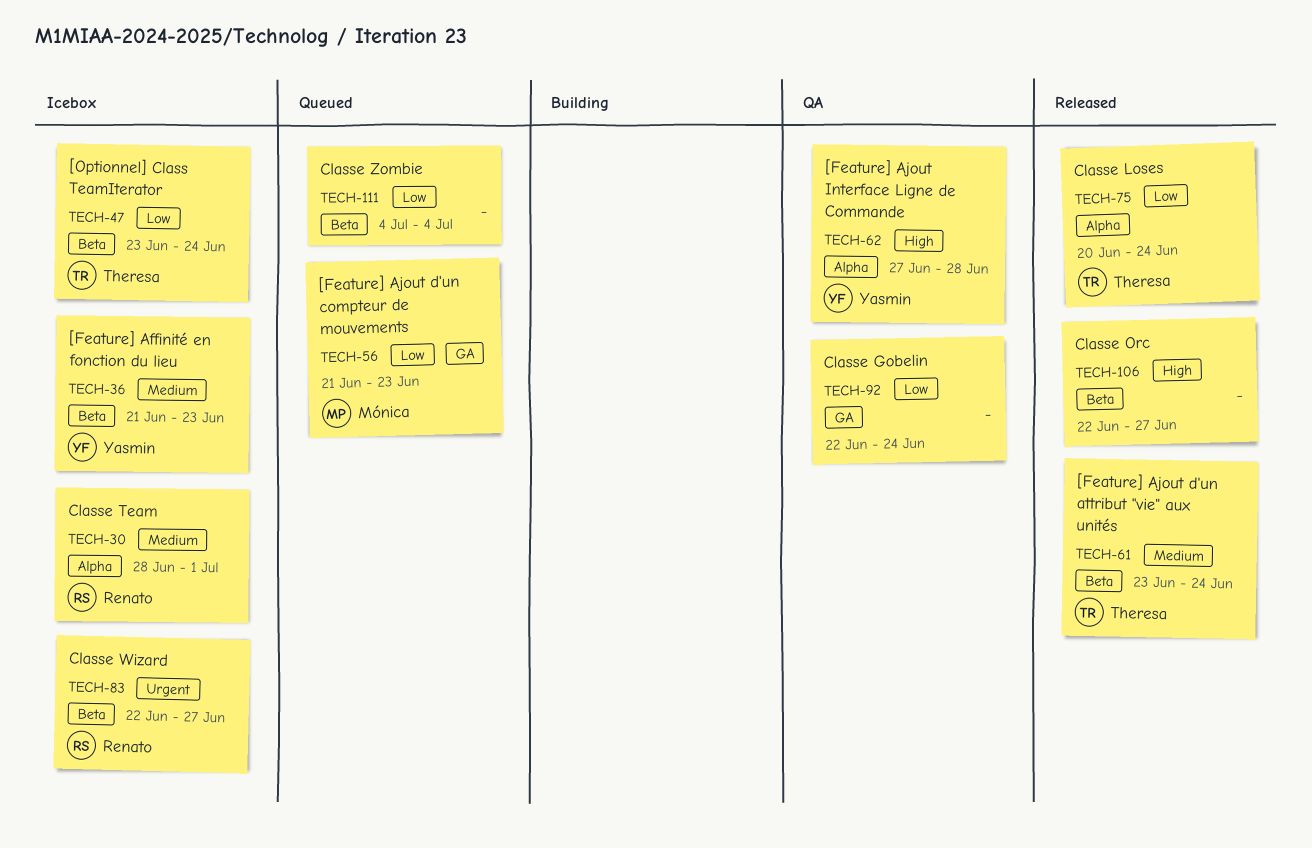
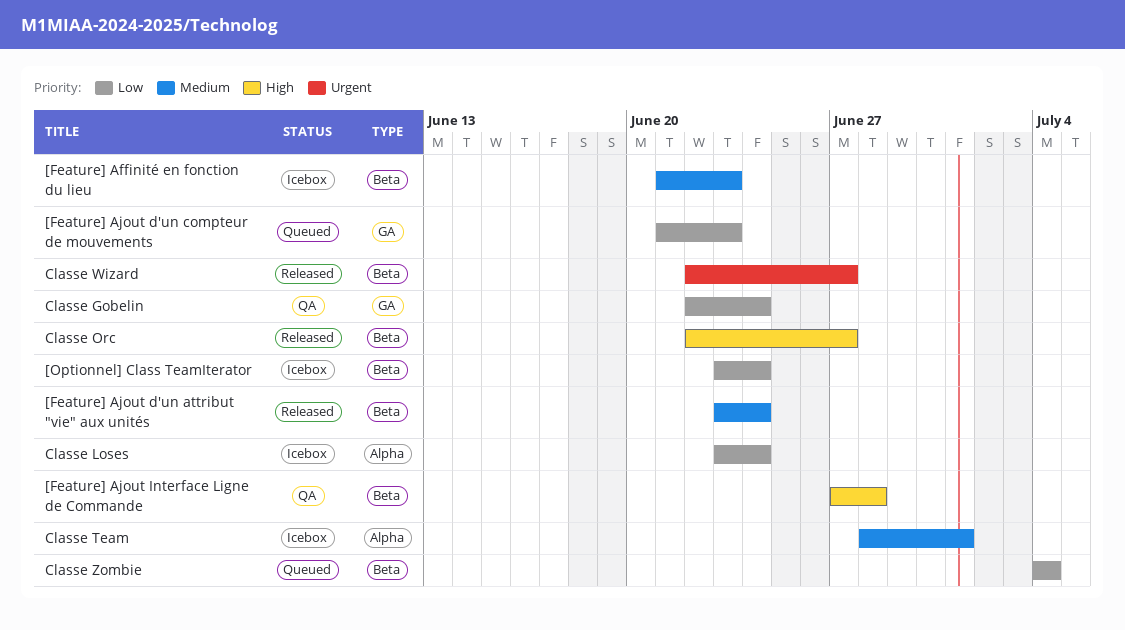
[Feature] Ajout Interface Ligne de Commande, label: Alpha -> Beta
Classe Loses, status: Released -> Icebox
Classe Loses, start: Jun 20 -> Jun 23
Classe Wizard, status: Icebox -> Released

